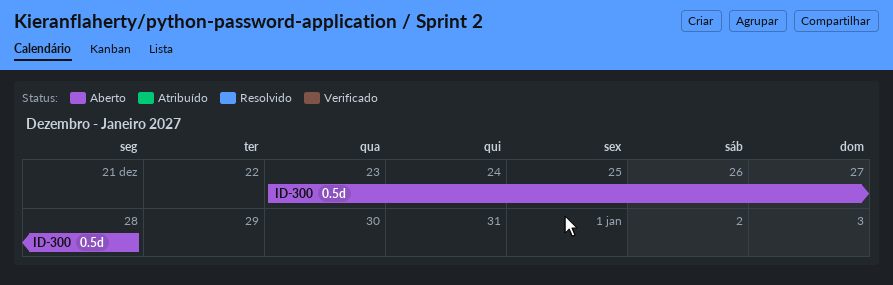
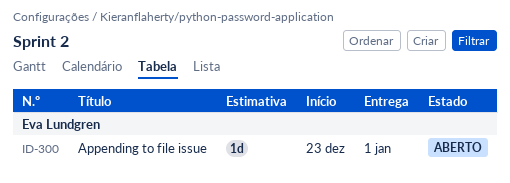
ID-300, estimate: 0.5d -> 1d
ID-300, due: Dec 28 -> Jan 1

